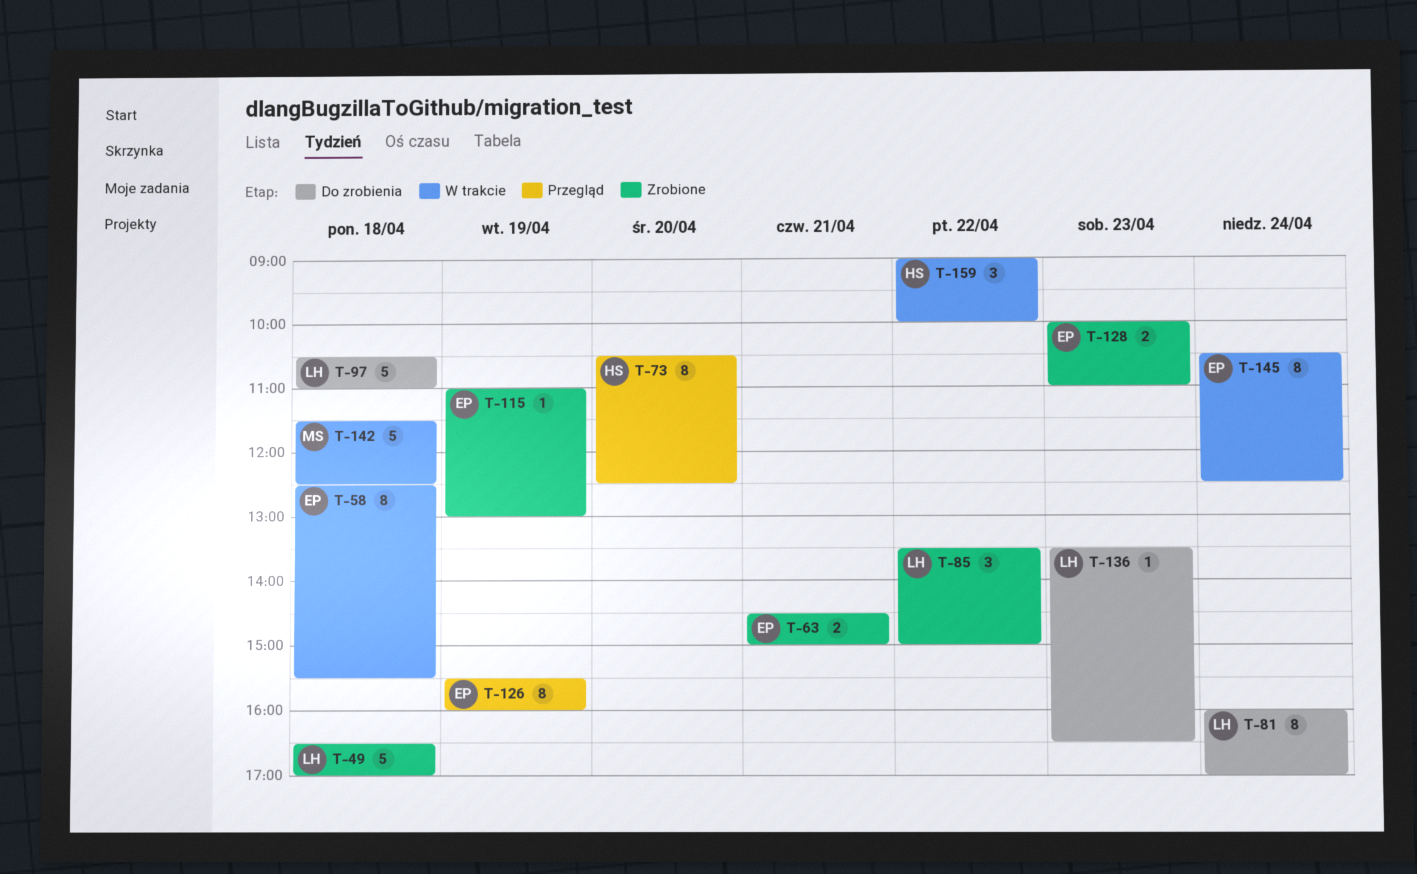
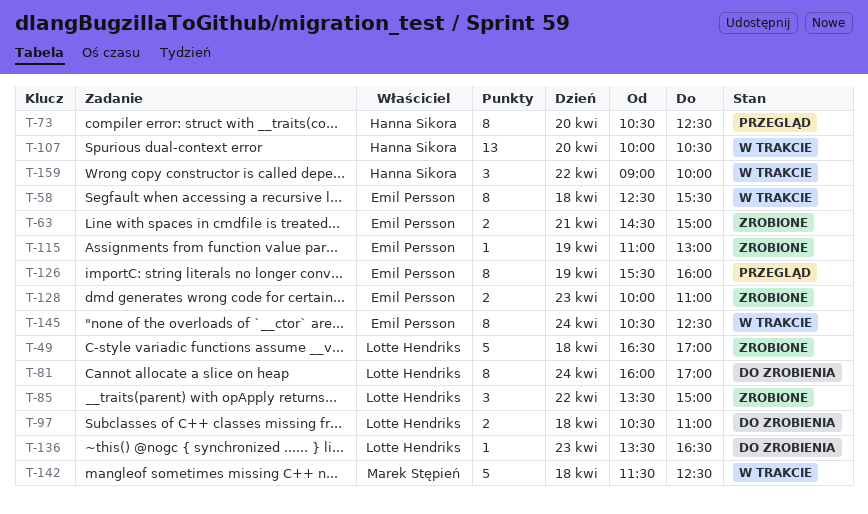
T-97, estimate: 5 -> 2
T-107: none -> present

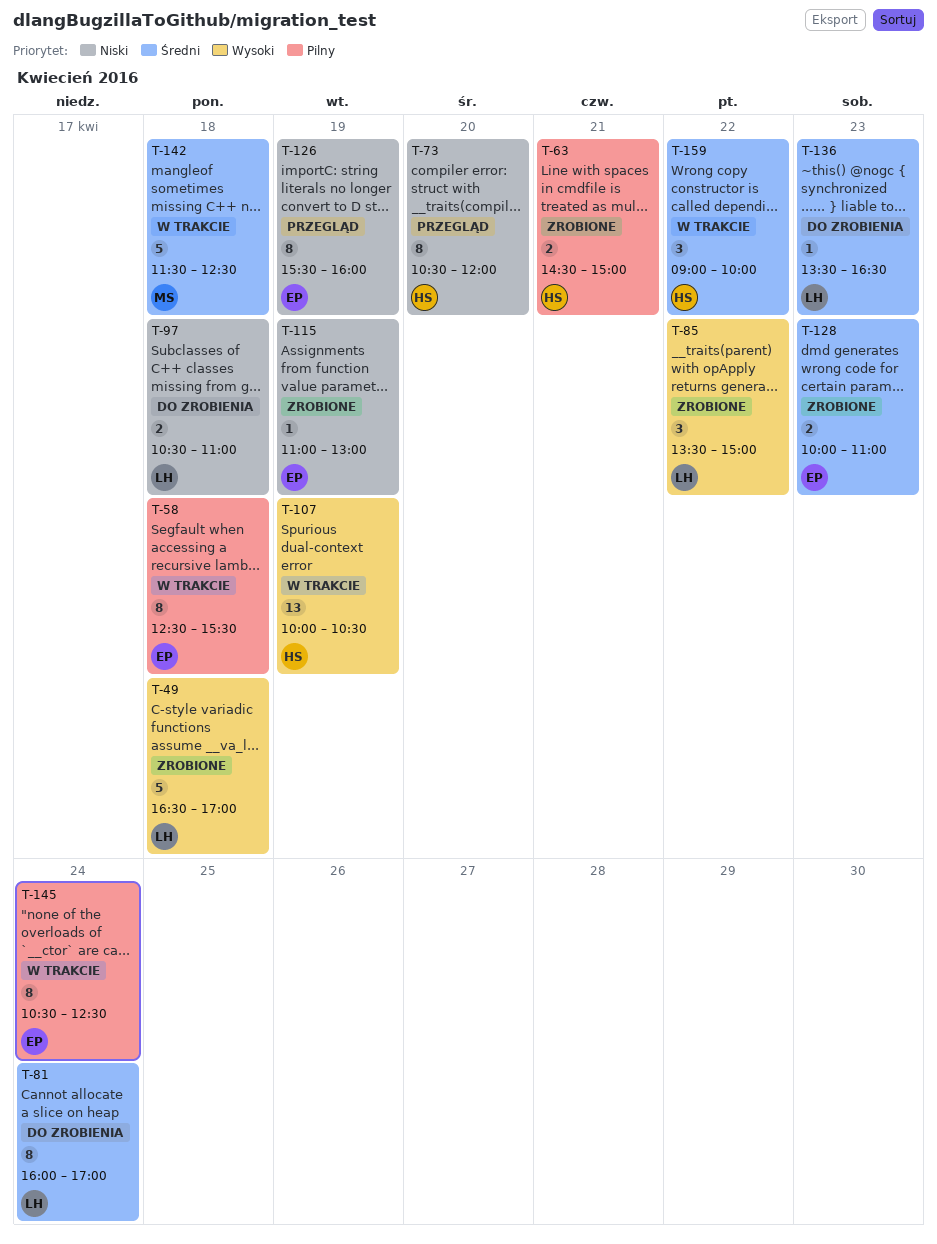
T-63, owner: Emil Persson -> Hanna Sikora
T-73, ends: 12:30 -> 12:00
T-107, day: Apr 20 -> Apr 19

